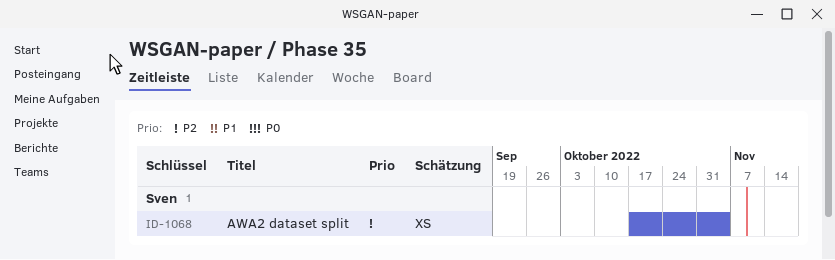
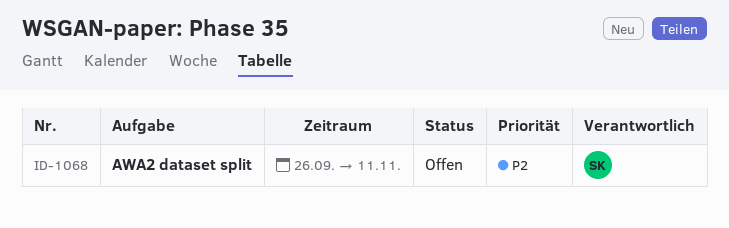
ID-1068, start: Oct 17 -> Sep 26
ID-1068, due: Nov 4 -> Nov 11

